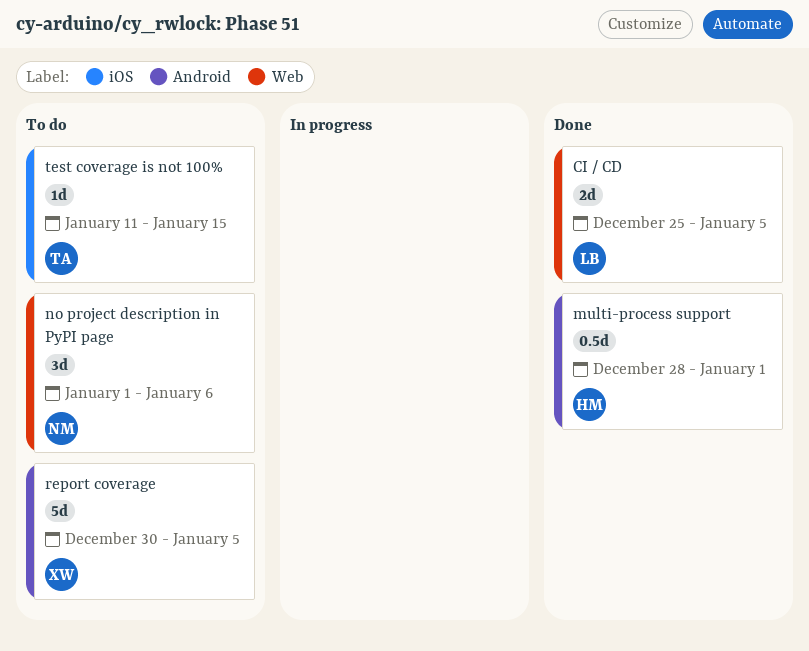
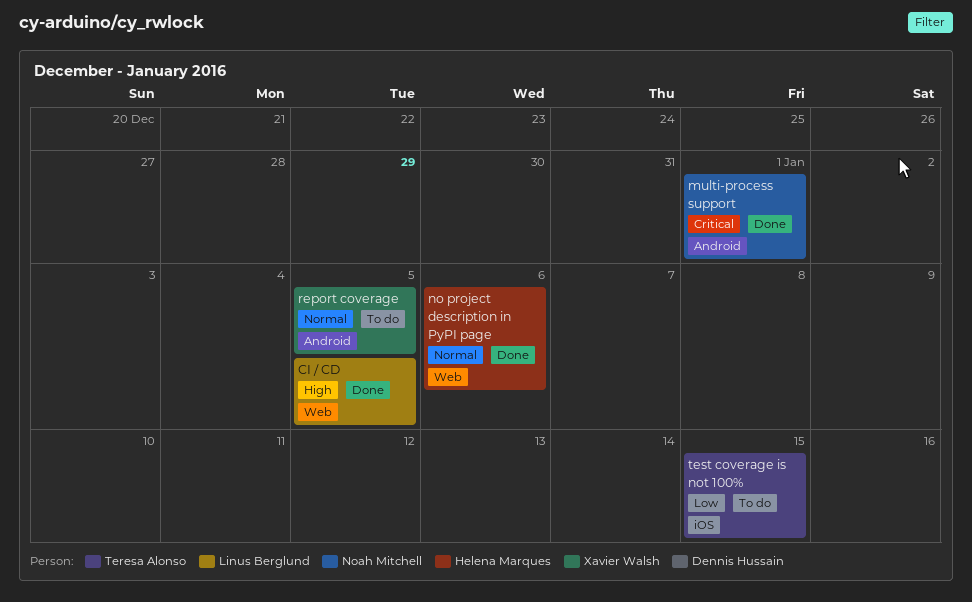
multi-process support, owner: Helena Marques -> Noah Mitchell
no project description in PyPI page, status: To do -> Done
no project description in PyPI page, owner: Noah Mitchell -> Helena Marques

